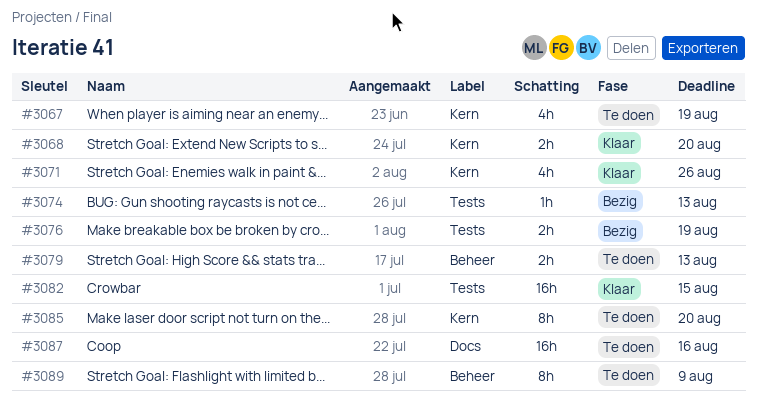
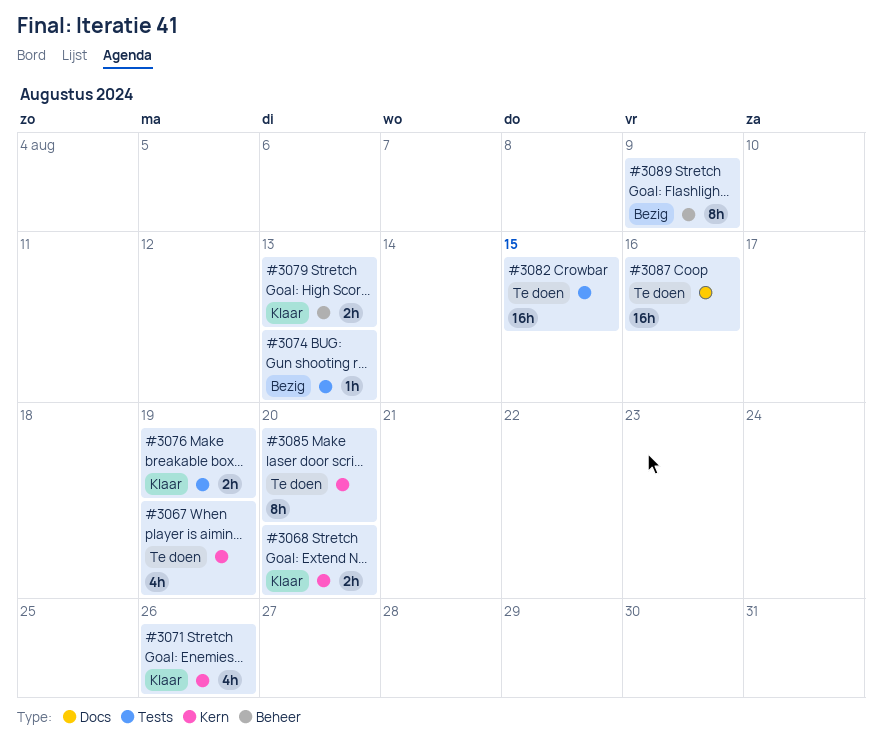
#3076, status: Bezig -> Klaar
#3079, status: Te doen -> Klaar
#3082, status: Klaar -> Te doen
#3089, status: Te doen -> Bezig

